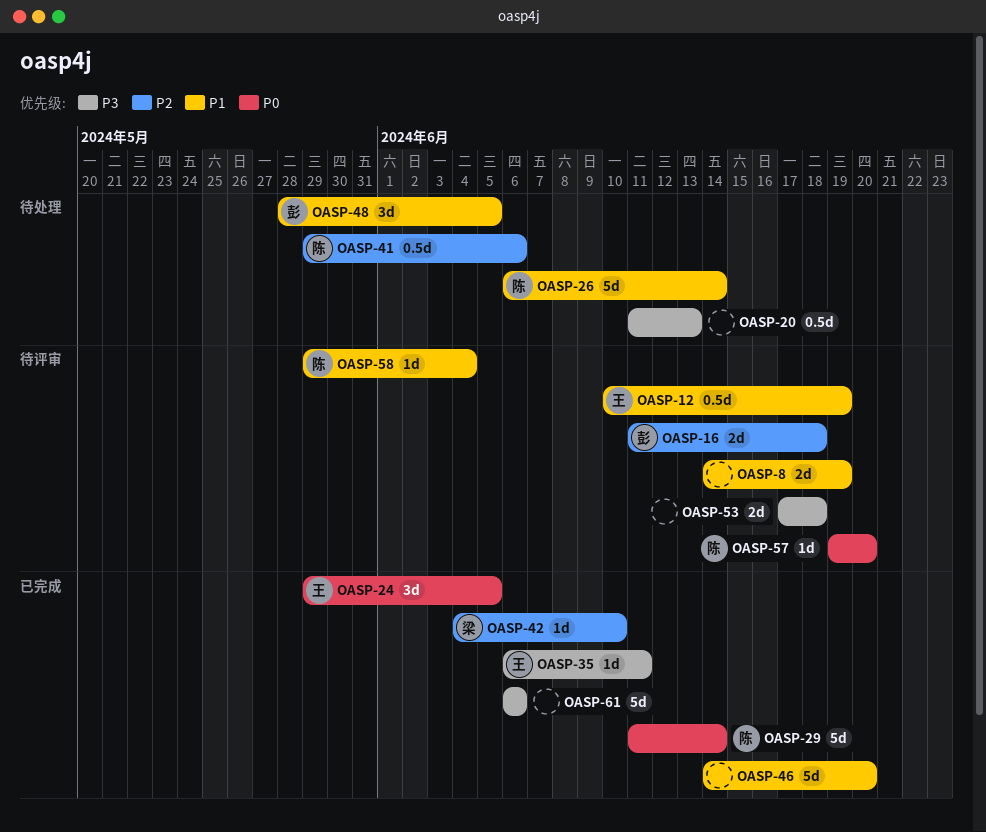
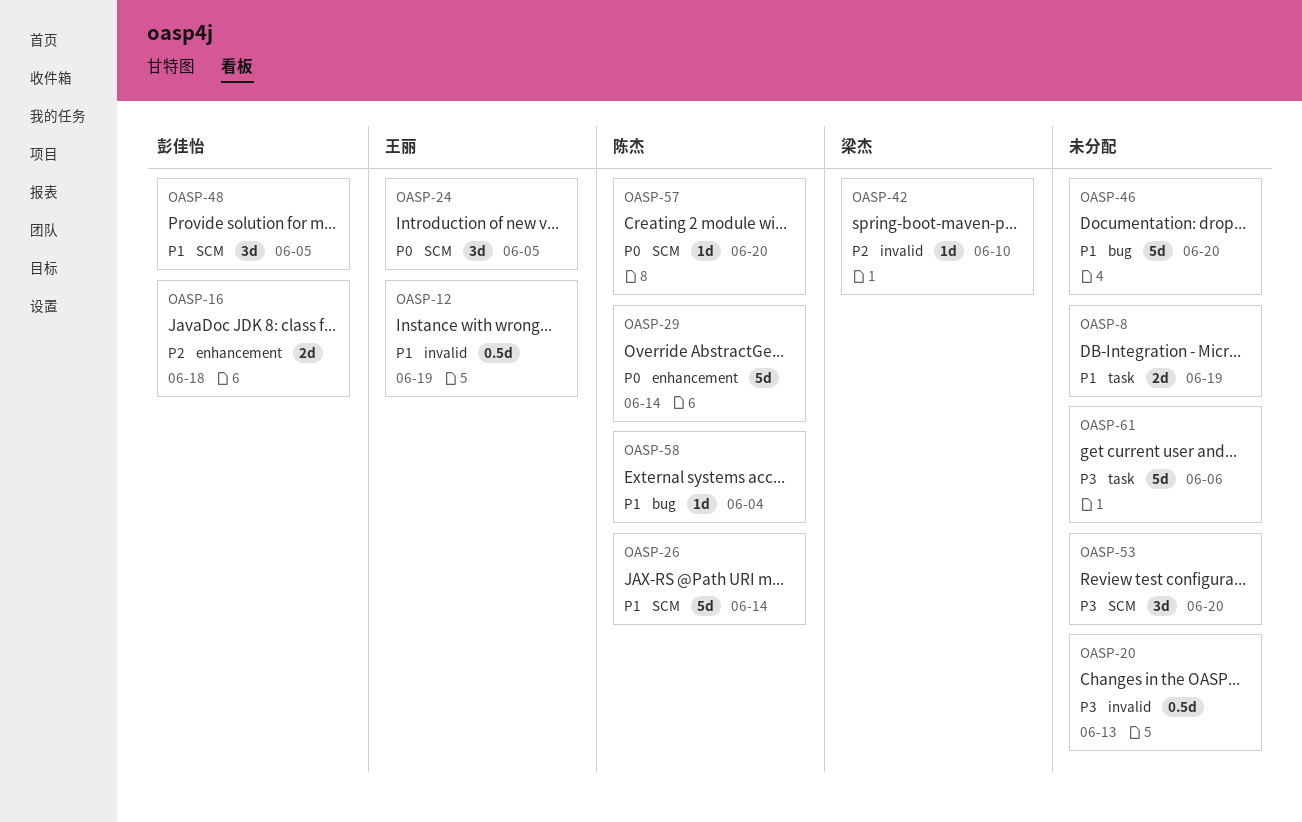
OASP-35: present -> none
OASP-41: present -> none
OASP-53, estimate: 2d -> 3d
OASP-53, due: Jun 18 -> Jun 20

